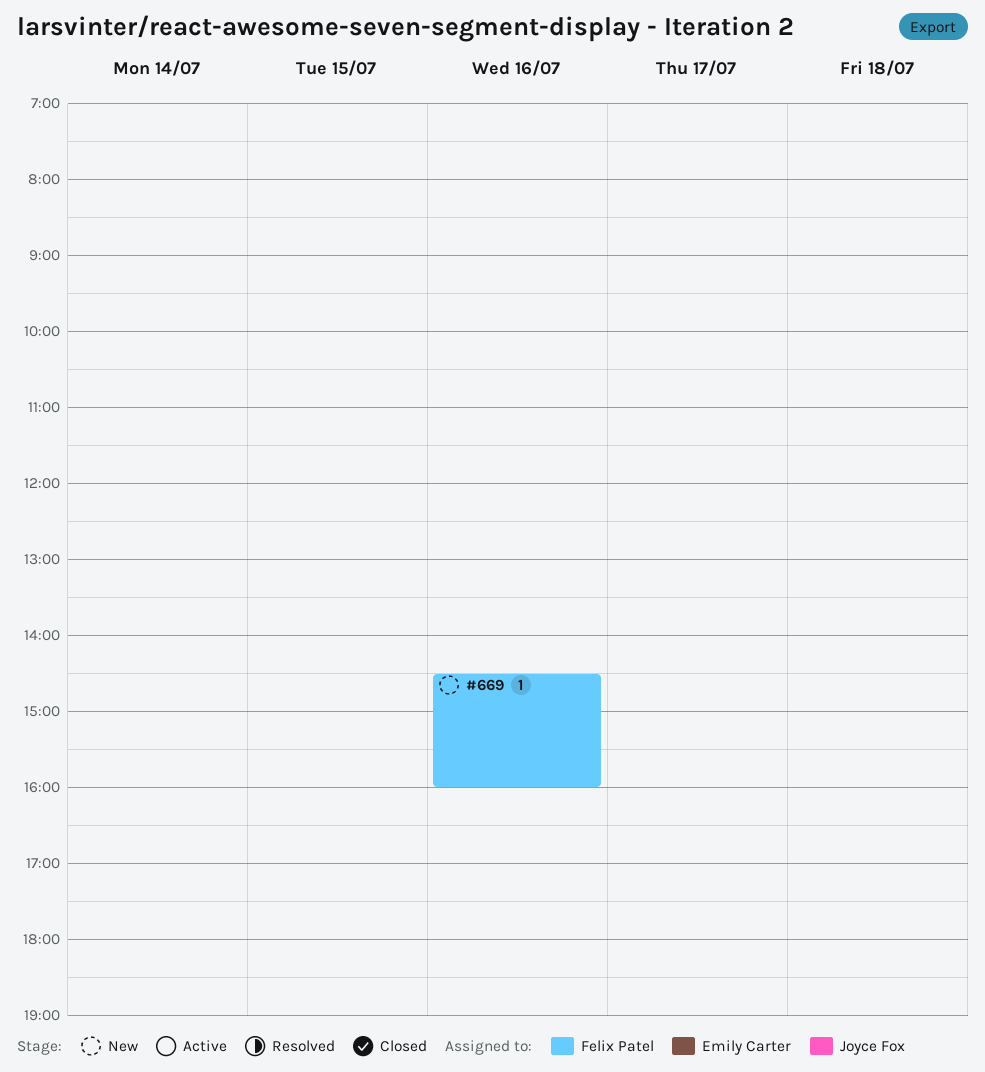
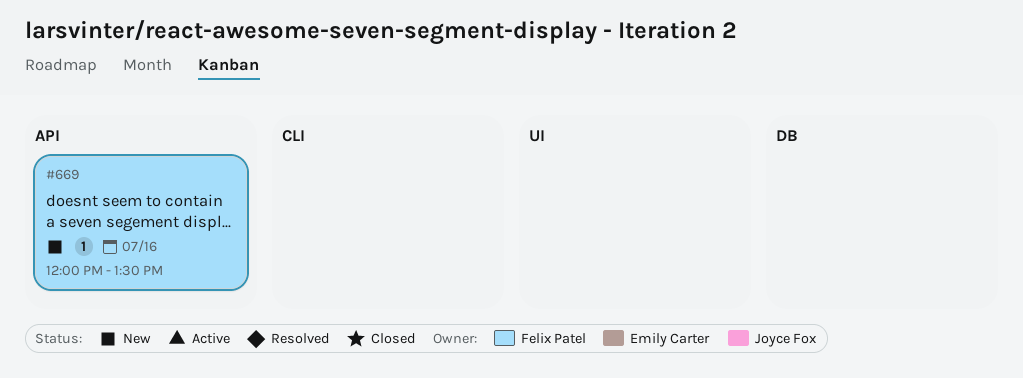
#669, begins: 14:30 -> 12:00
#669, ends: 16:00 -> 13:30

